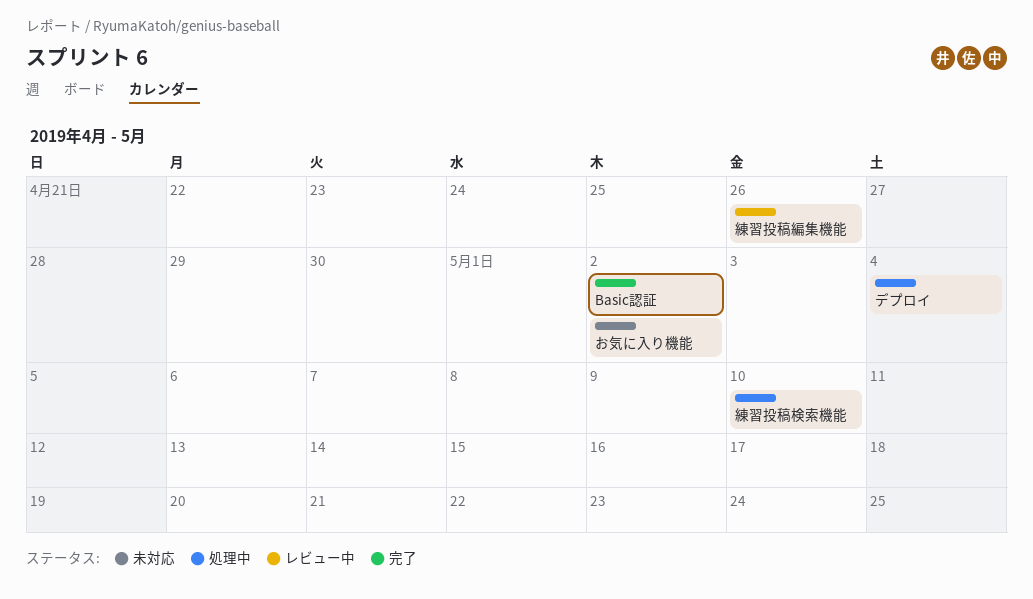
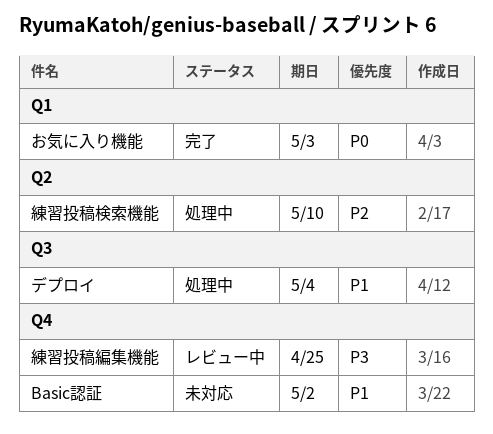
Basic認証, status: 完了 -> 未対応
お気に入り機能, status: 未対応 -> 完了
お気に入り機能, due: May 2 -> May 3
練習投稿編集機能, due: Apr 26 -> Apr 25

